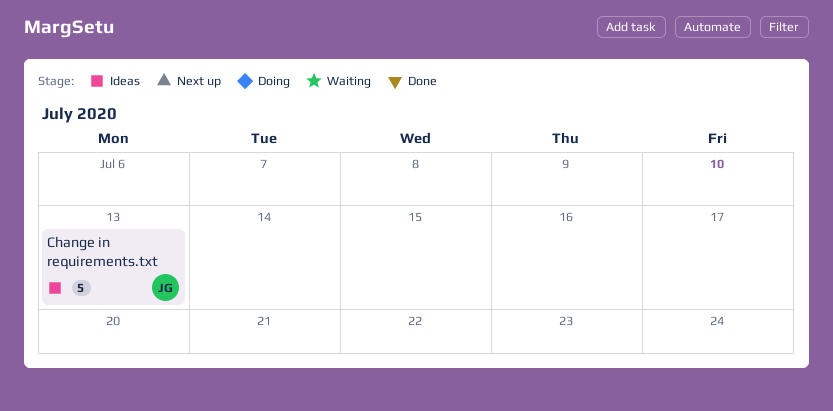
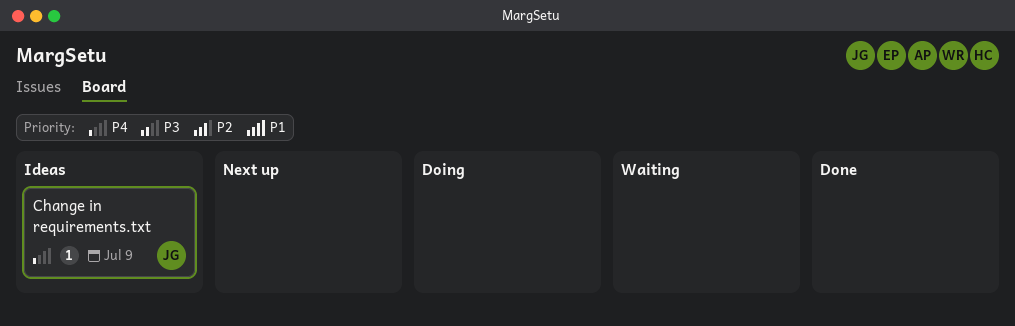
Change in requirements.txt, estimate: 5 -> 1
Change in requirements.txt, due: Jul 13 -> Jul 9

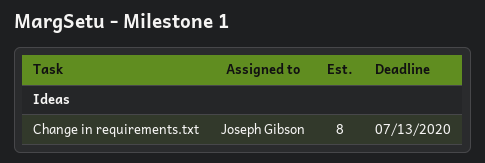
Change in requirements.txt, estimate: 1 -> 8
Change in requirements.txt, due: Jul 9 -> Jul 13

